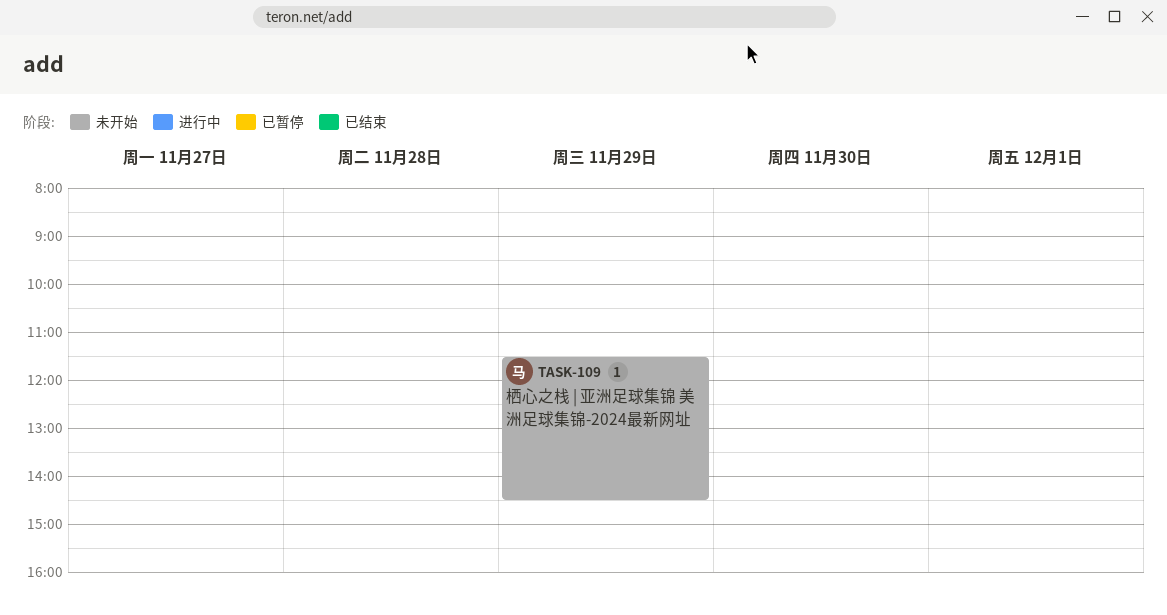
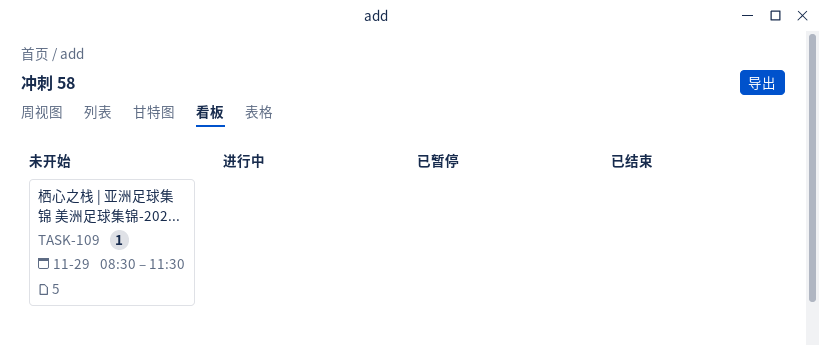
TASK-109, begins: 11:30 -> 08:30
TASK-109, ends: 14:30 -> 11:30

